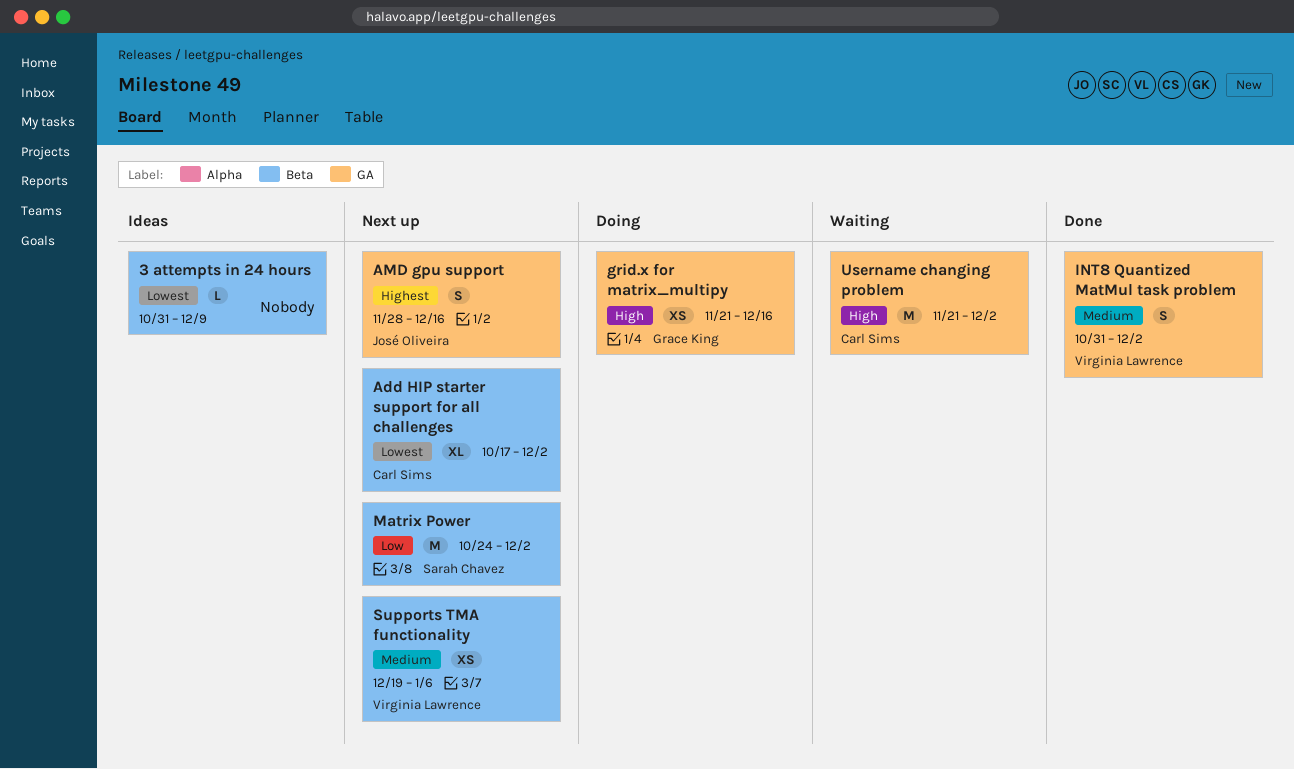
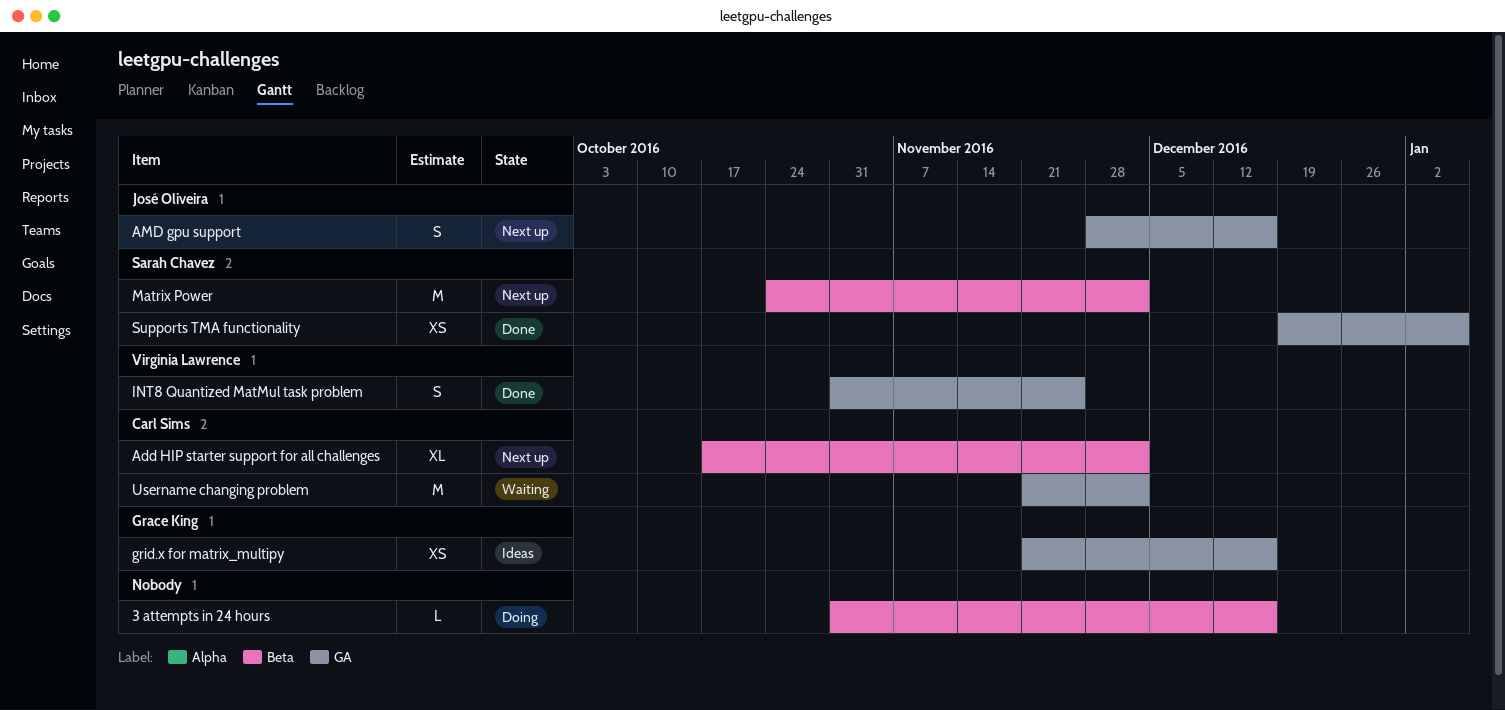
3 attempts in 24 hours, status: Ideas -> Doing
3 attempts in 24 hours, due: Dec 9 -> Dec 16
grid.x for matrix_multipy, status: Doing -> Ideas
INT8 Quantized MatMul task problem, due: Dec 2 -> Nov 25
Supports TMA functionality, status: Next up -> Done
Supports TMA functionality, owner: Virginia Lawrence -> Sarah Chavez
Supports TMA functionality, label: Beta -> GA

